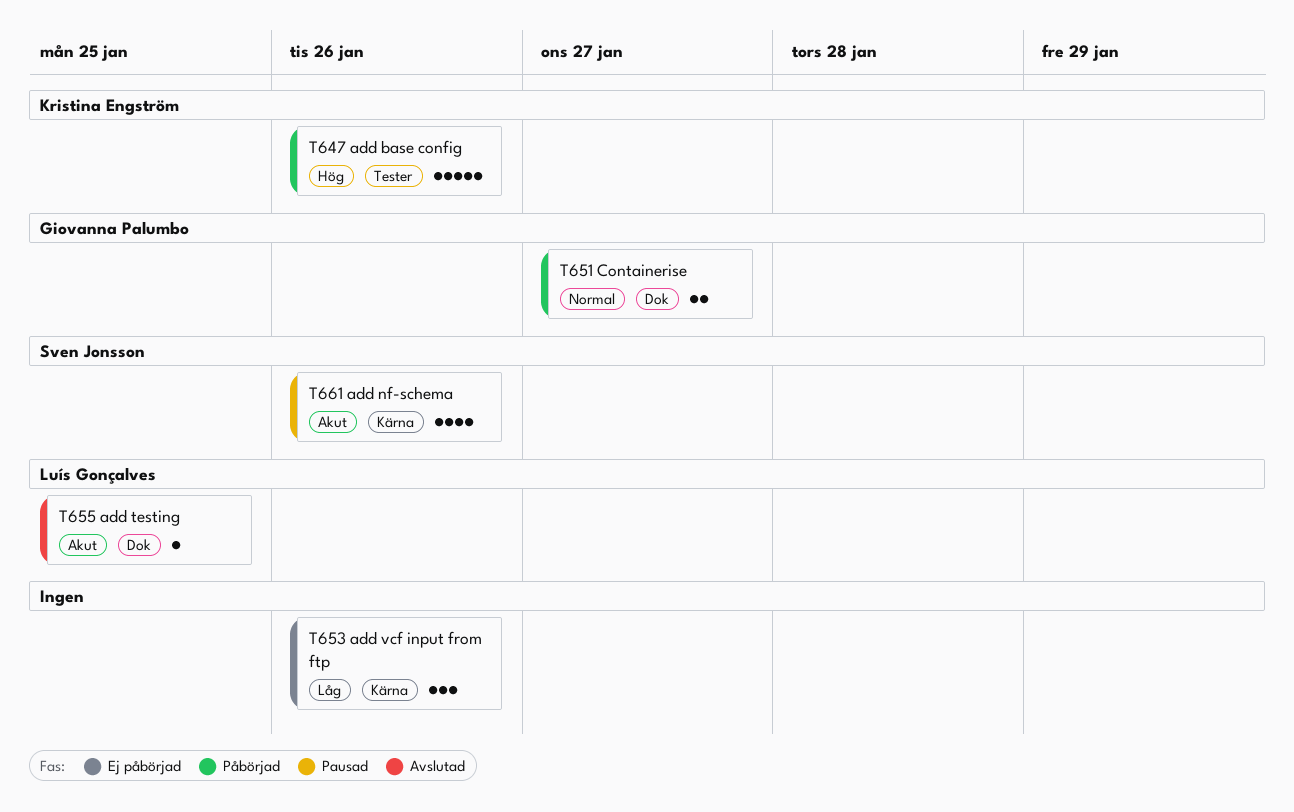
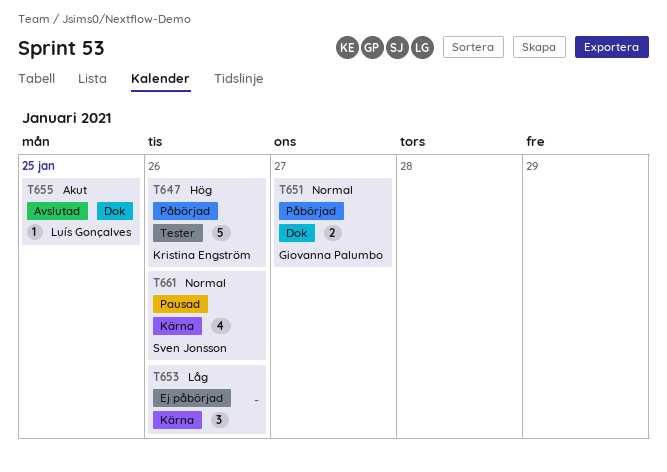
T661, priority: Akut -> Normal

